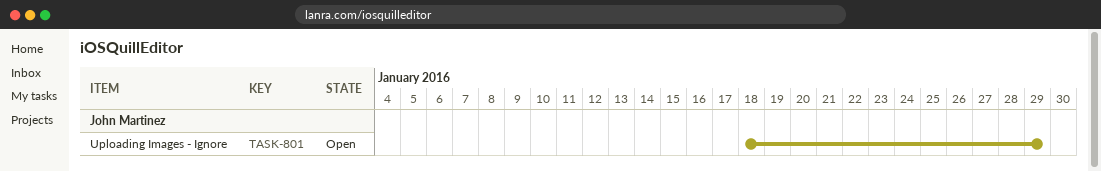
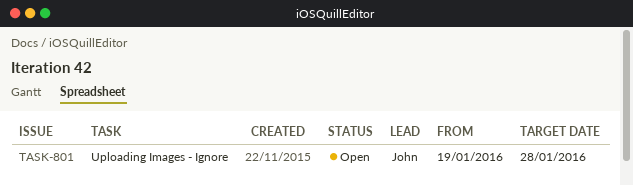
TASK-801, start: Jan 18 -> Jan 19
TASK-801, due: Jan 29 -> Jan 28

